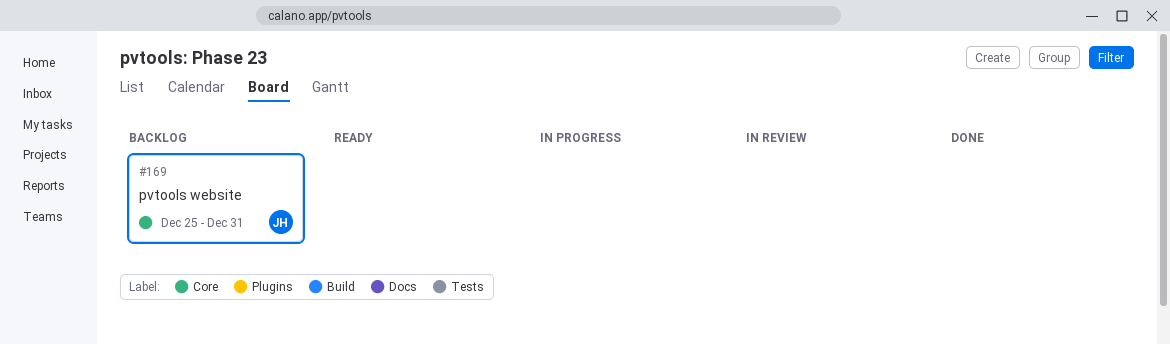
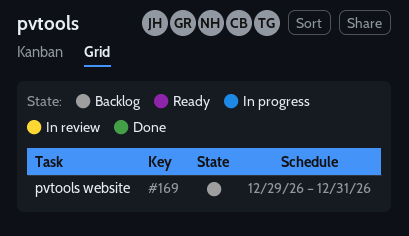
#169, start: Dec 25 -> Dec 29

